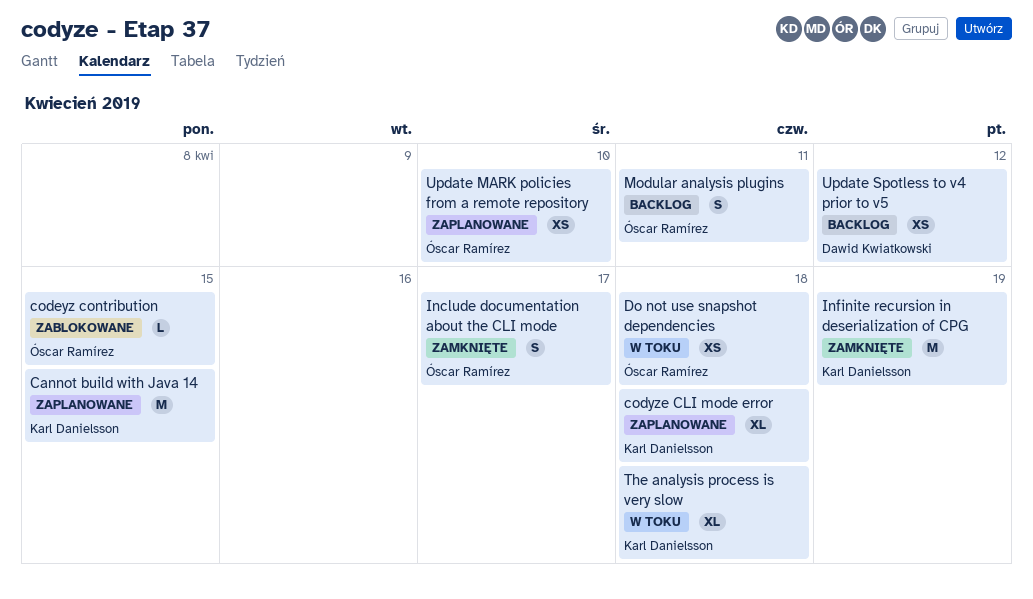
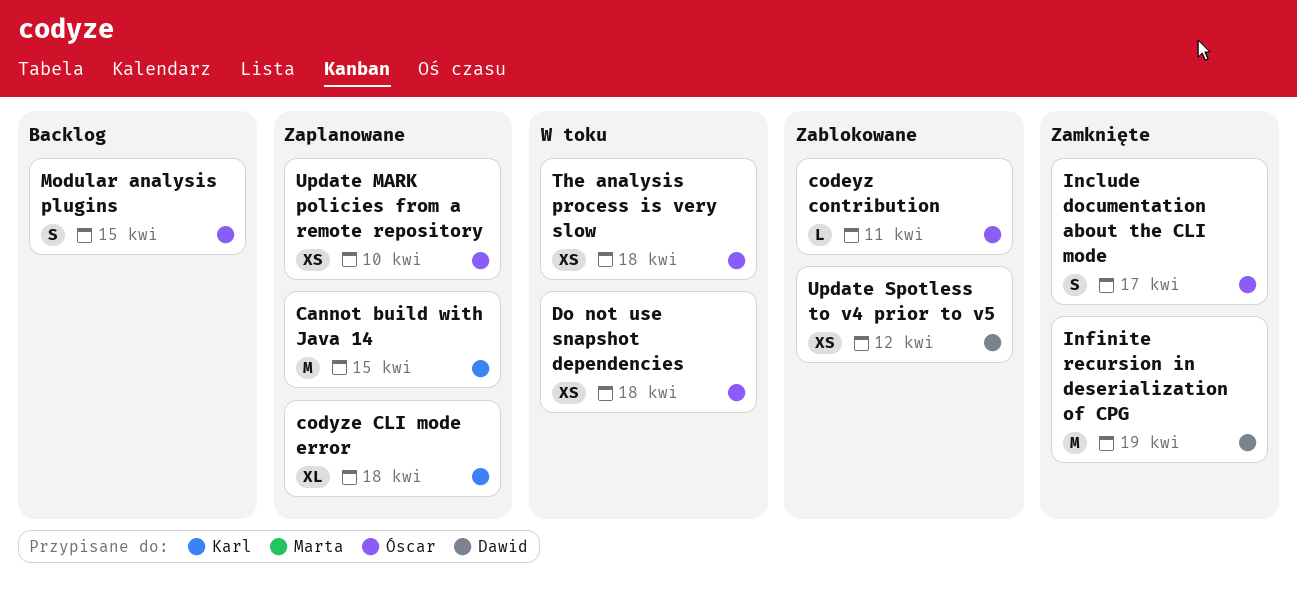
codeyz contribution, due: Apr 15 -> Apr 11
Infinite recursion in deserialization of CPG, owner: Karl Danielsson -> Dawid Kwiatkowski
Modular analysis plugins, due: Apr 11 -> Apr 15
The analysis process is very slow, owner: Karl Danielsson -> Óscar Ramírez
The analysis process is very slow, estimate: XL -> XS
Update Spotless to v4 prior to v5, status: Backlog -> Zablokowane

